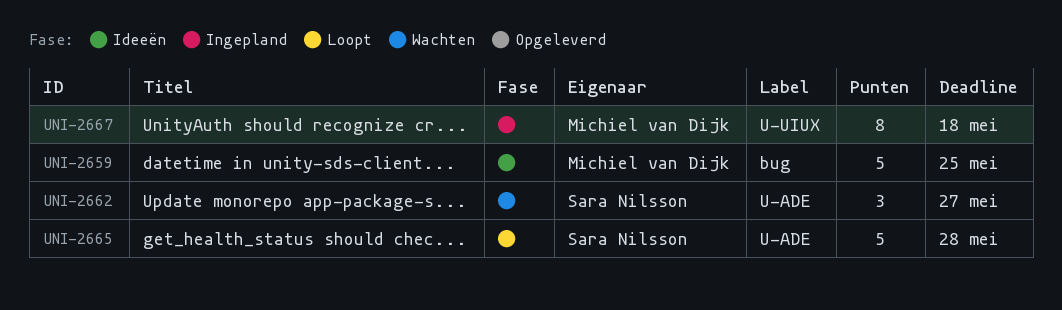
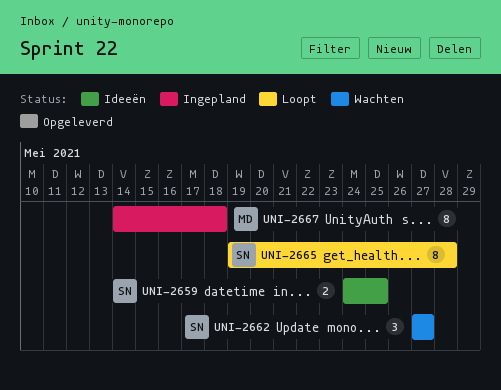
UNI-2659, owner: Michiel van Dijk -> Sara Nilsson
UNI-2659, estimate: 5 -> 2
UNI-2665, estimate: 5 -> 8

